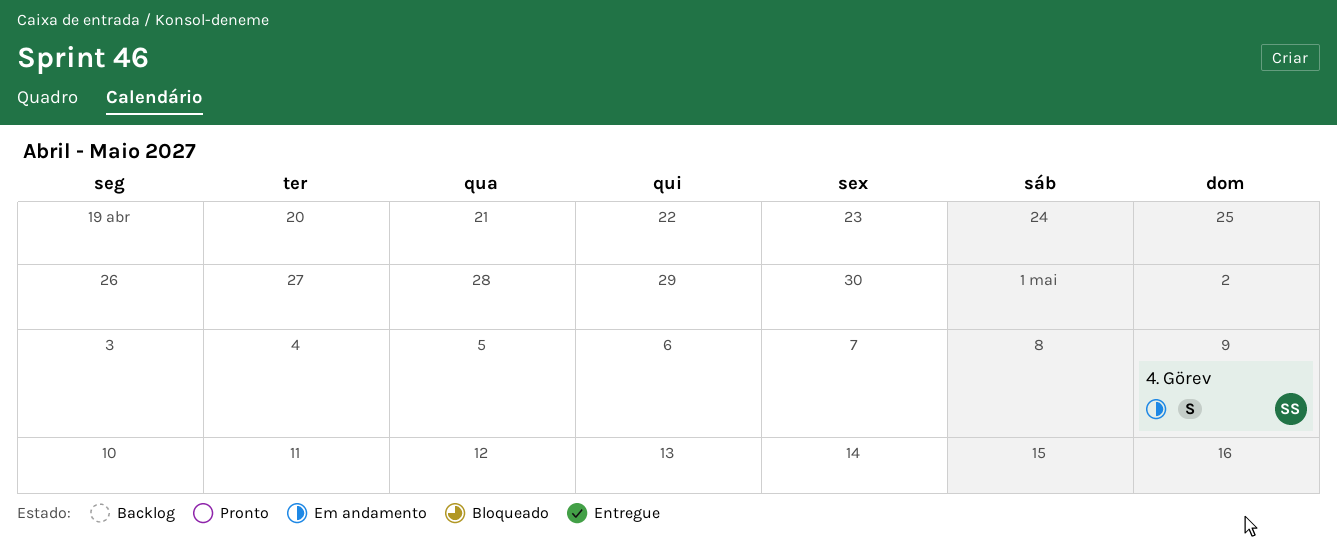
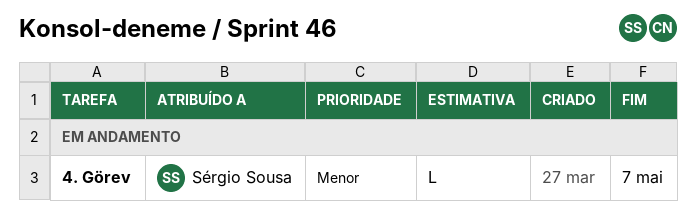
4. Görev, estimate: S -> L
4. Görev, due: May 9 -> May 7

